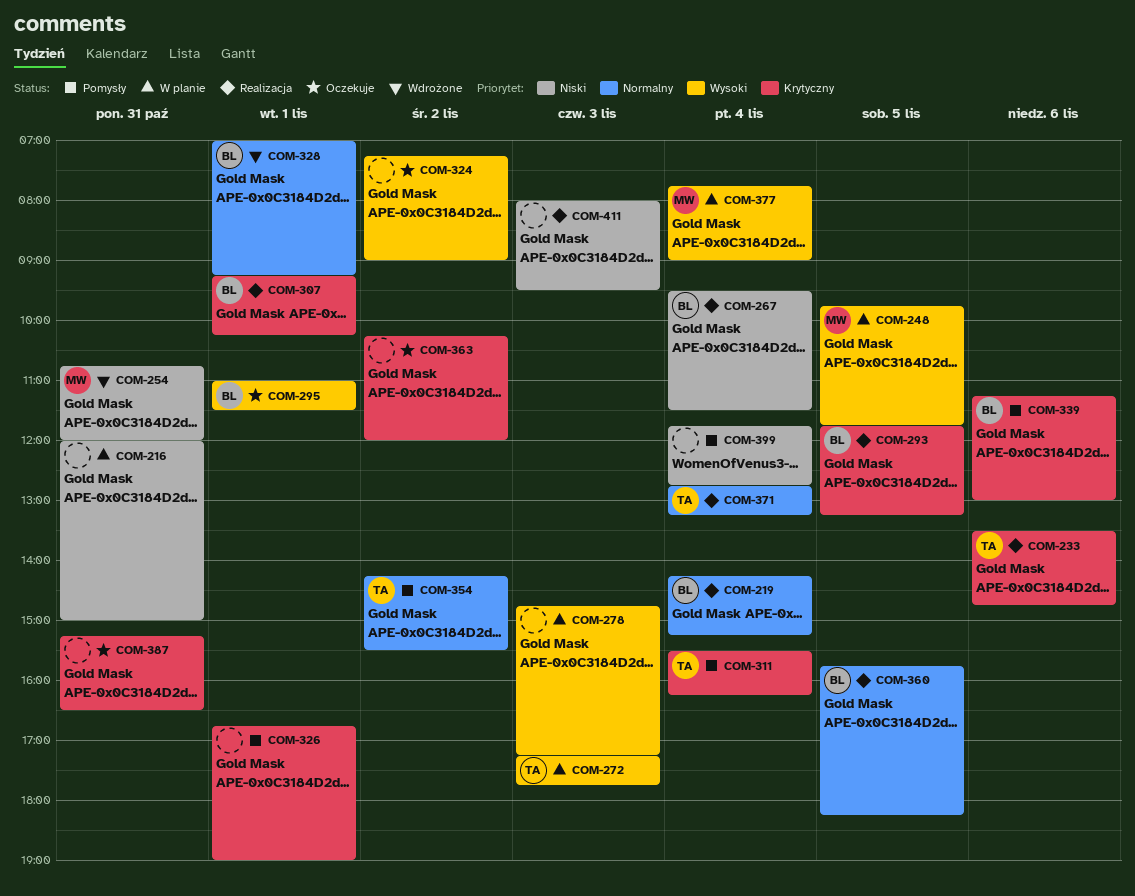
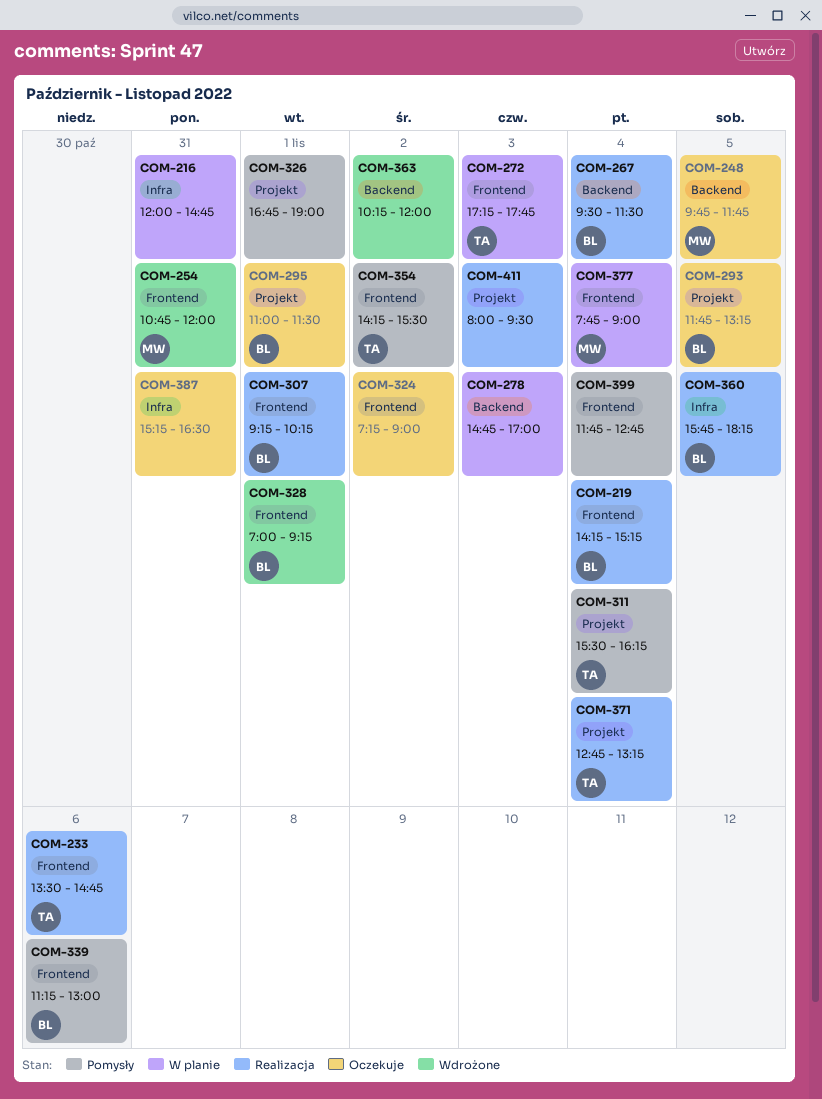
COM-216, ends: 15:00 -> 14:45
COM-248, status: W planie -> Oczekuje
COM-278, ends: 17:15 -> 17:00
COM-293, status: Realizacja -> Oczekuje
COM-363, status: Oczekuje -> Wdrożone

